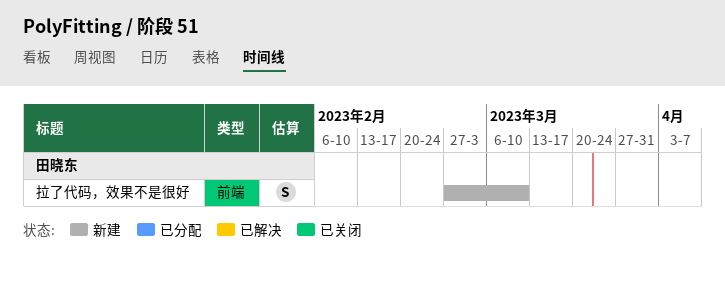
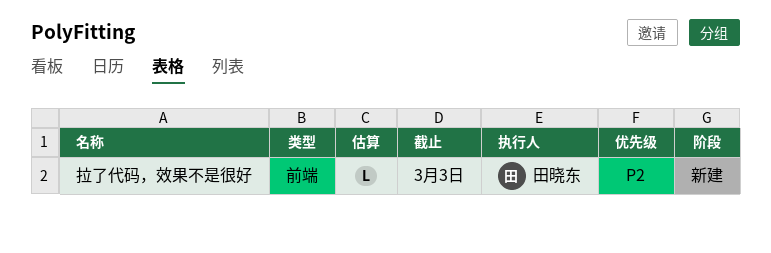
拉了代码，效果不是很好, estimate: S -> L
拉了代码，效果不是很好, due: Mar 10 -> Mar 3

